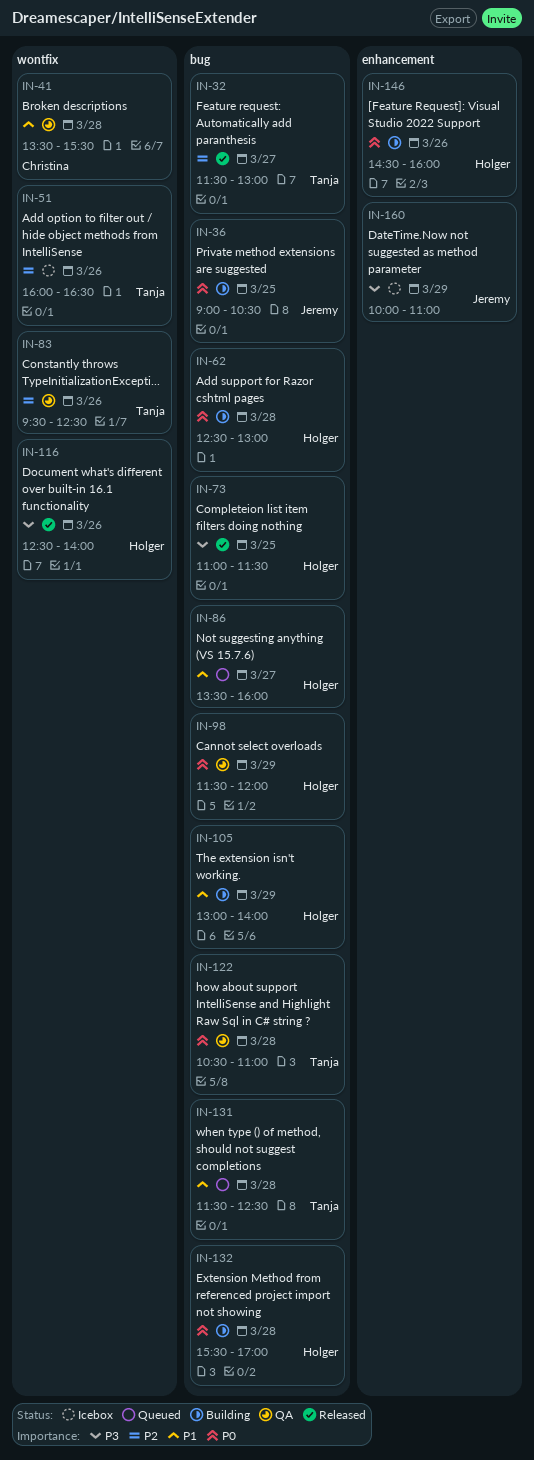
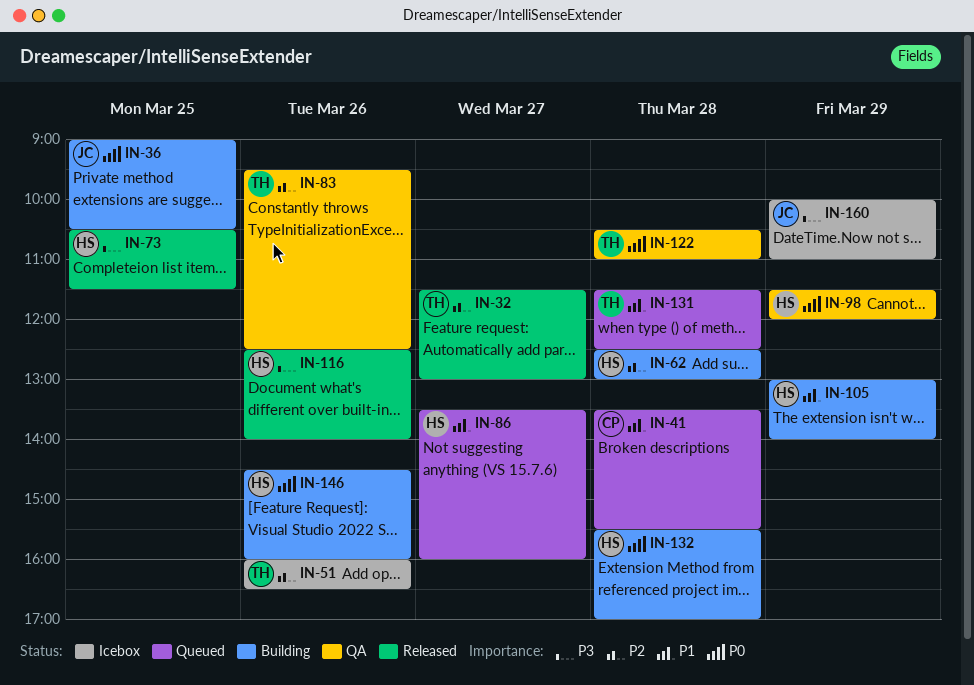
IN-41, status: QA -> Queued
IN-62, priority: P0 -> P2
IN-73, begins: 11:00 -> 10:30

